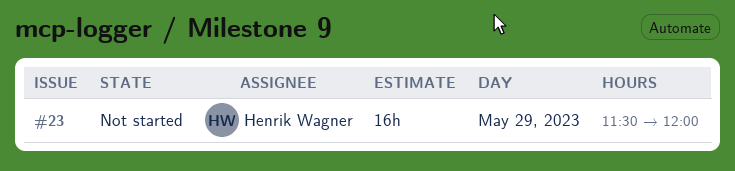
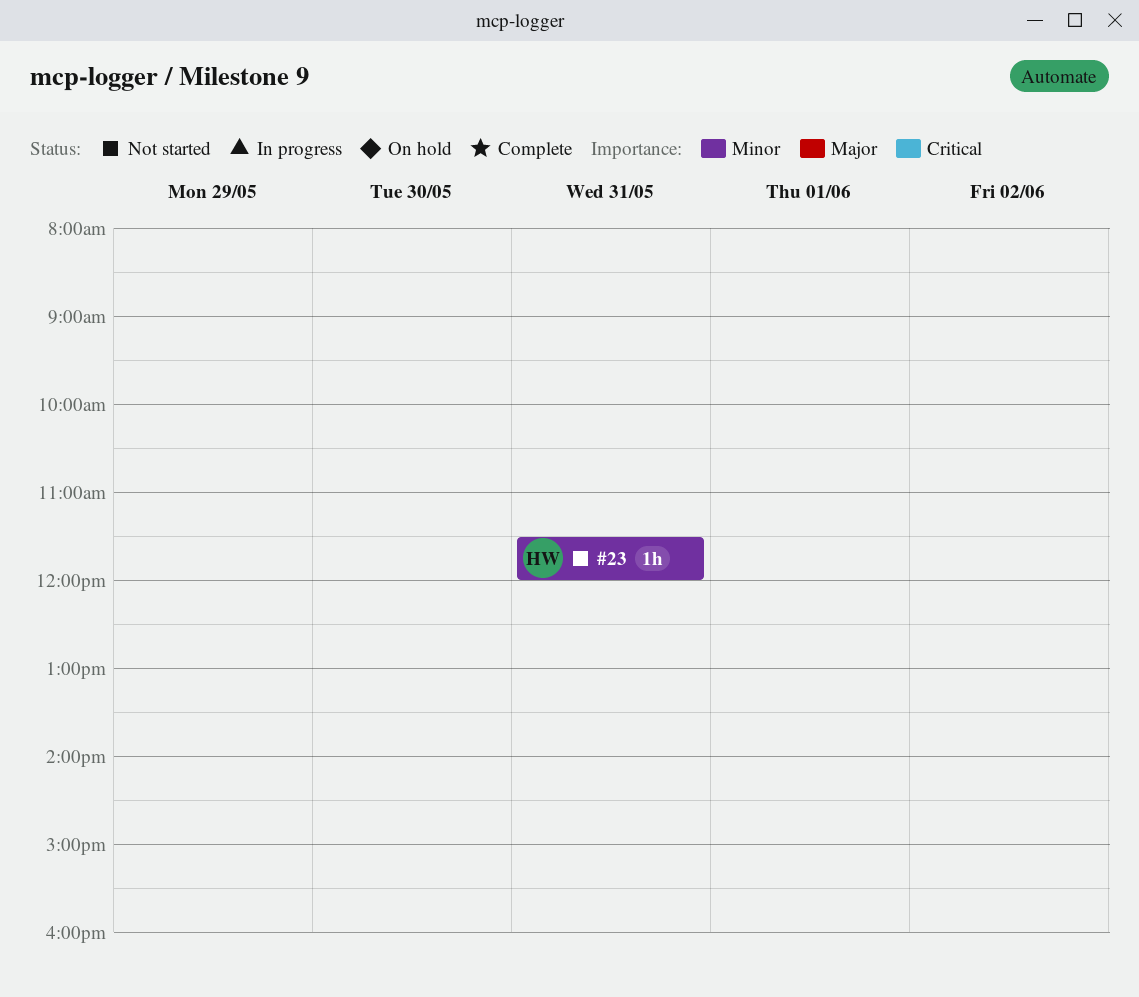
#23, estimate: 16h -> 1h
#23, day: May 29 -> May 31

